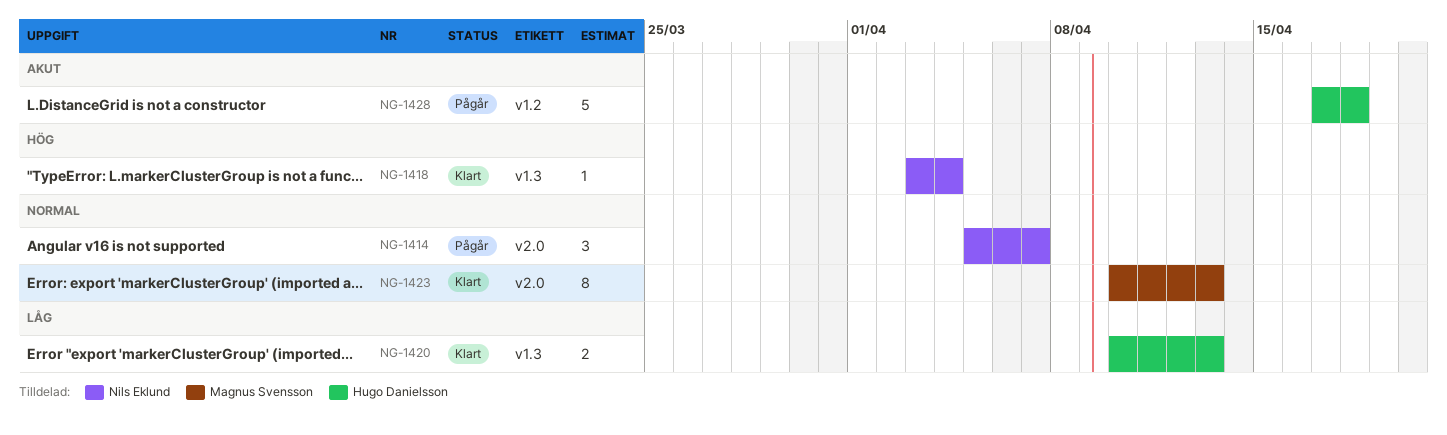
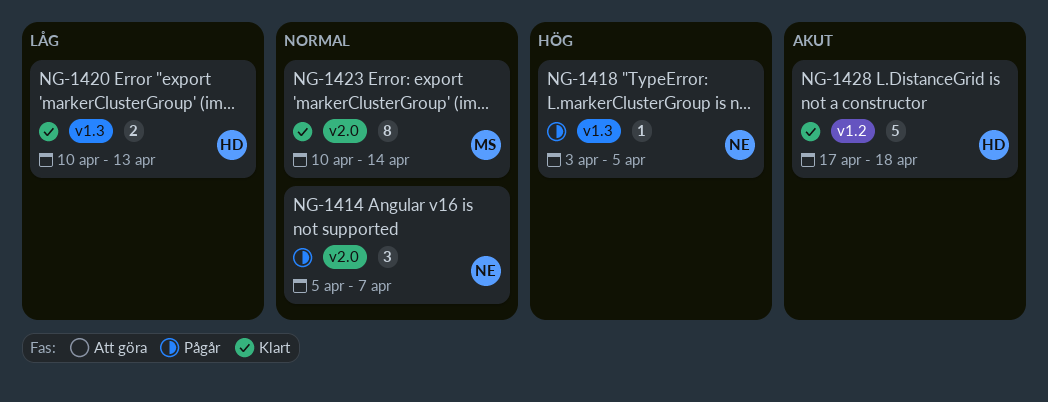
NG-1418, status: Klart -> Pågår
NG-1418, due: Apr 4 -> Apr 5
NG-1423, due: Apr 13 -> Apr 14
NG-1428, status: Pågår -> Klart

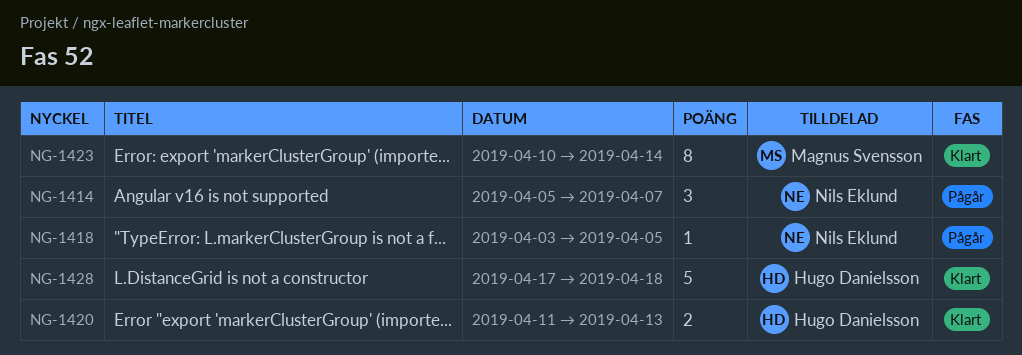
NG-1420, start: Apr 10 -> Apr 11

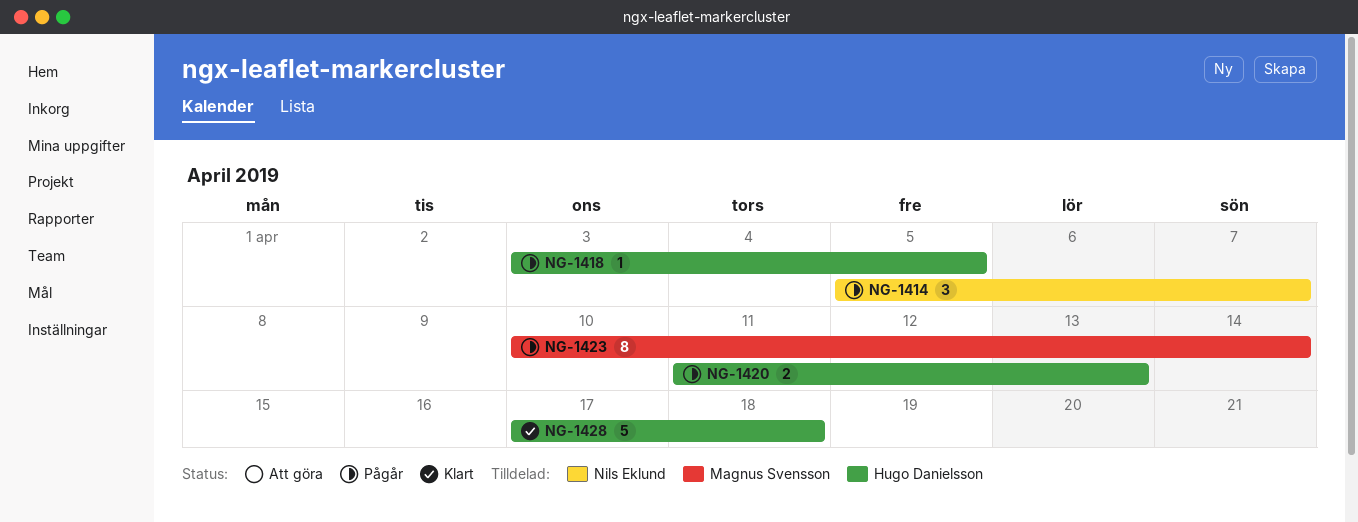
NG-1418, owner: Nils Eklund -> Hugo Danielsson
NG-1420, status: Klart -> Pågår
NG-1423, status: Klart -> Pågår

